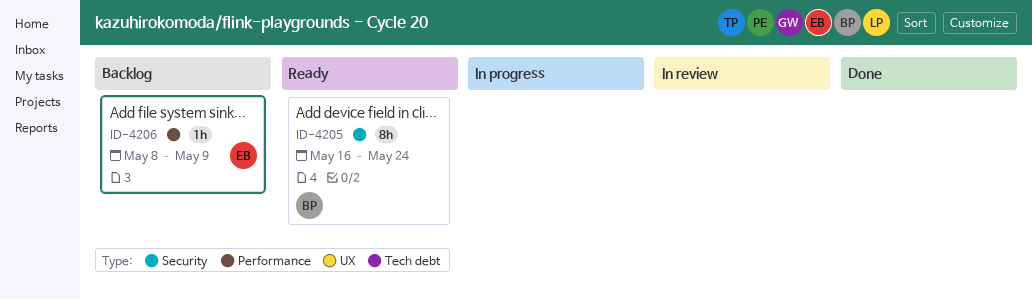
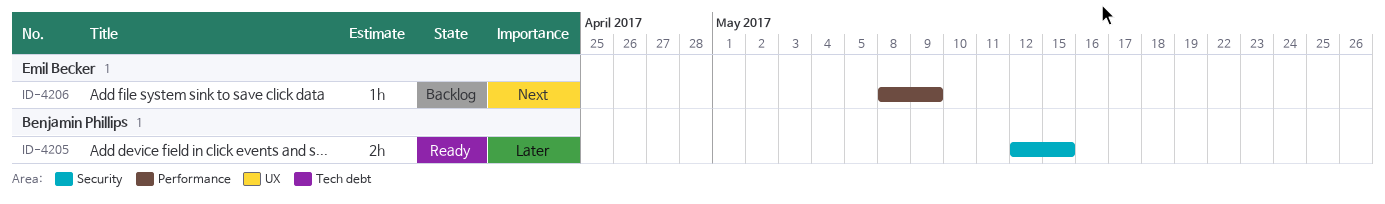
ID-4205, estimate: 8h -> 2h
ID-4205, start: May 16 -> May 12
ID-4205, due: May 24 -> May 15

